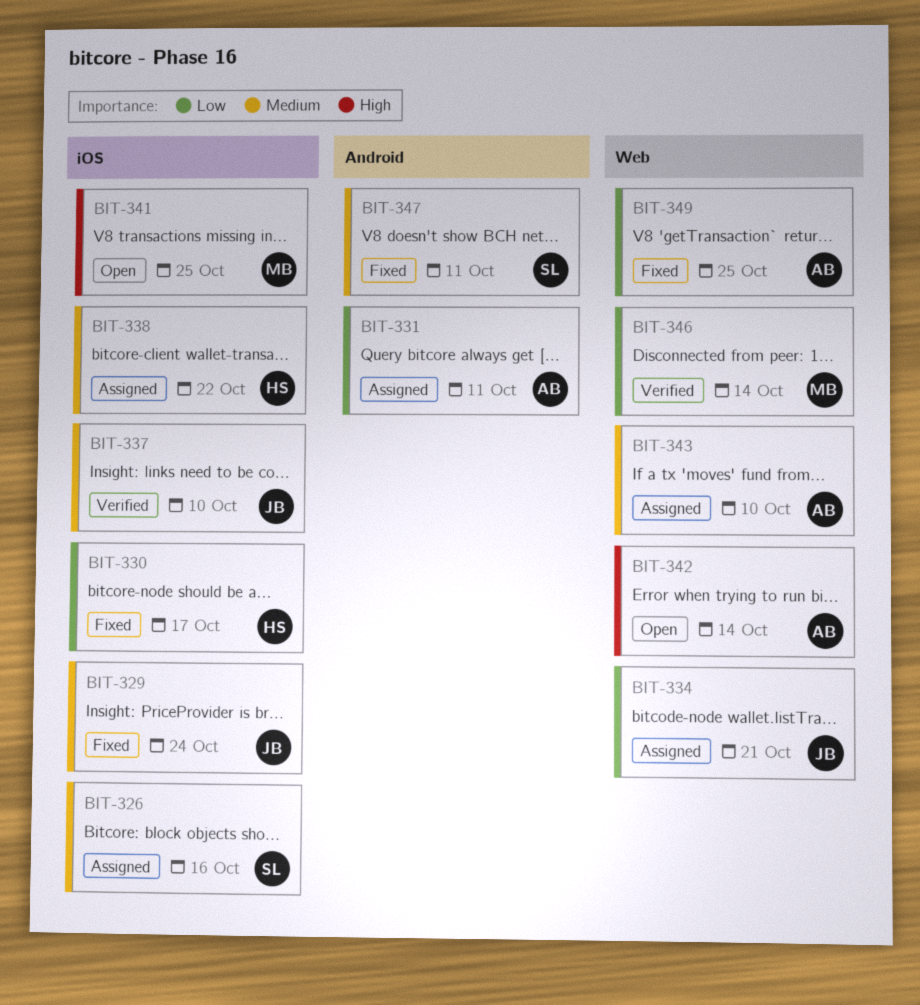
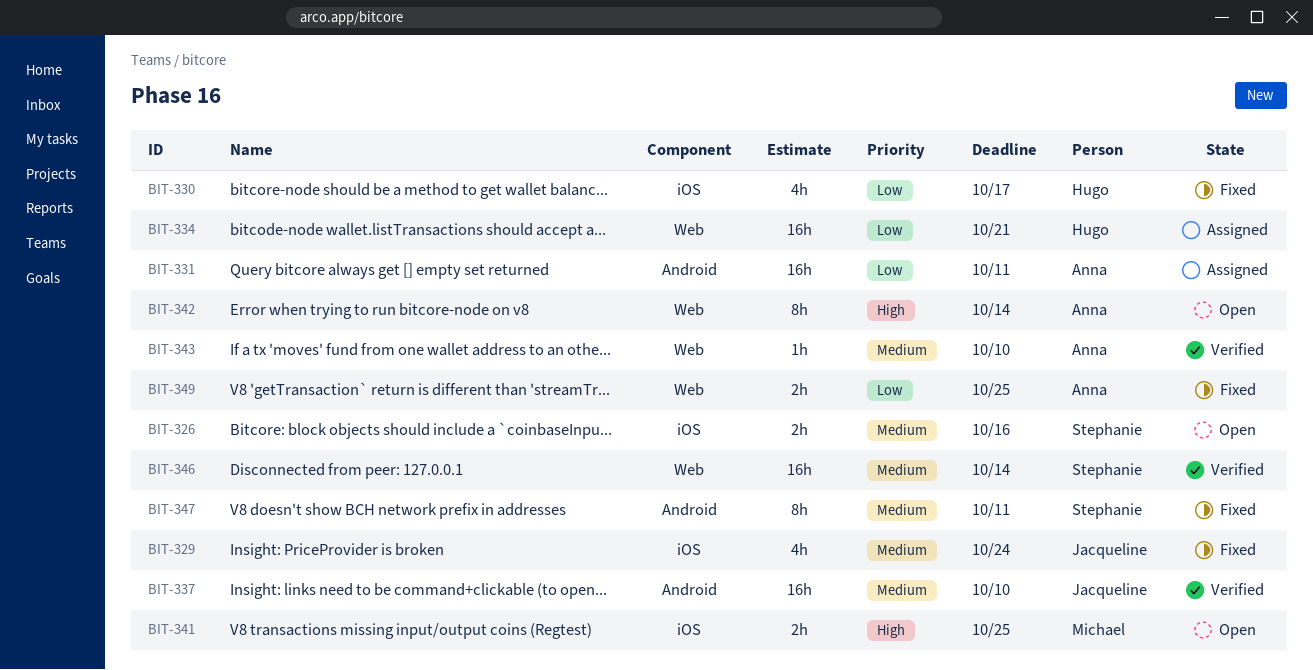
BIT-326, status: Assigned -> Open
BIT-334, owner: Jacqueline -> Hugo
BIT-337, label: iOS -> Android
BIT-338: present -> none
BIT-343, status: Assigned -> Verified
BIT-346, owner: Michael -> Stephanie
BIT-346, priority: Low -> Medium

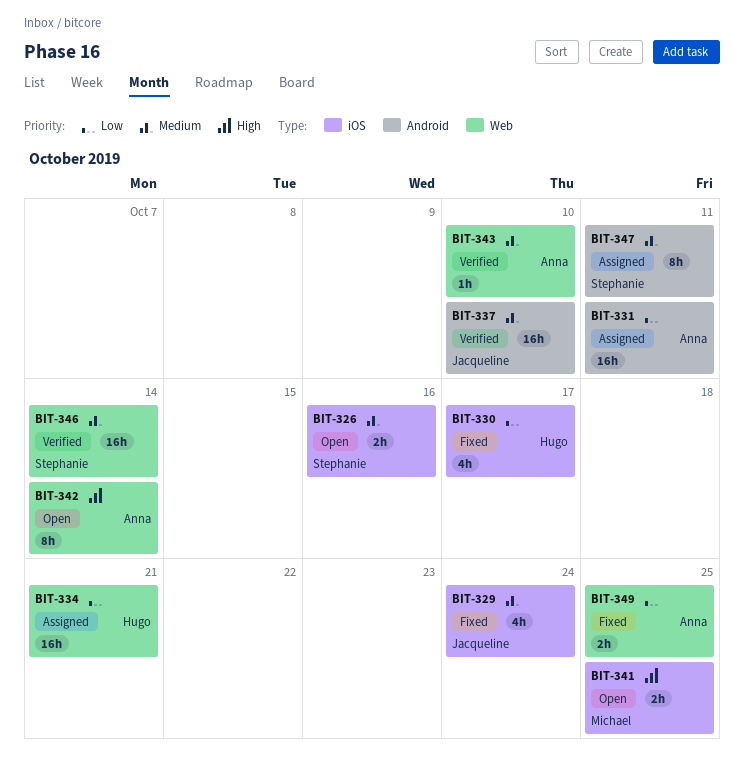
BIT-347, status: Fixed -> Assigned

